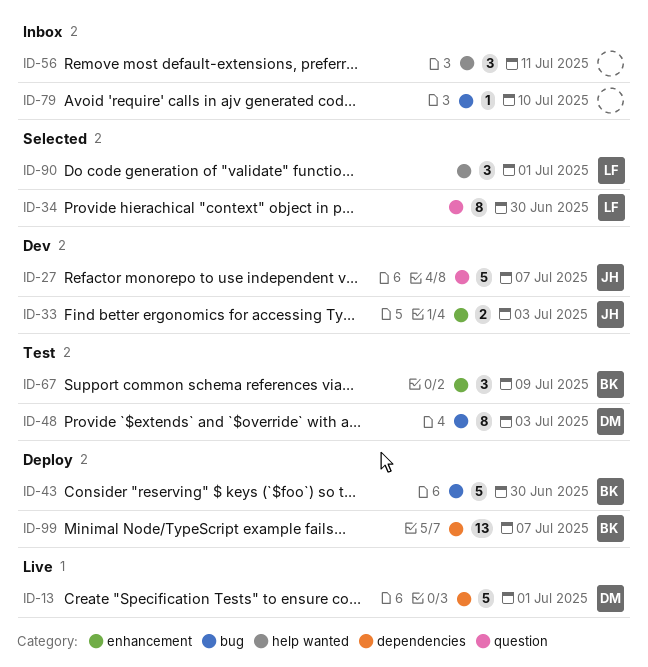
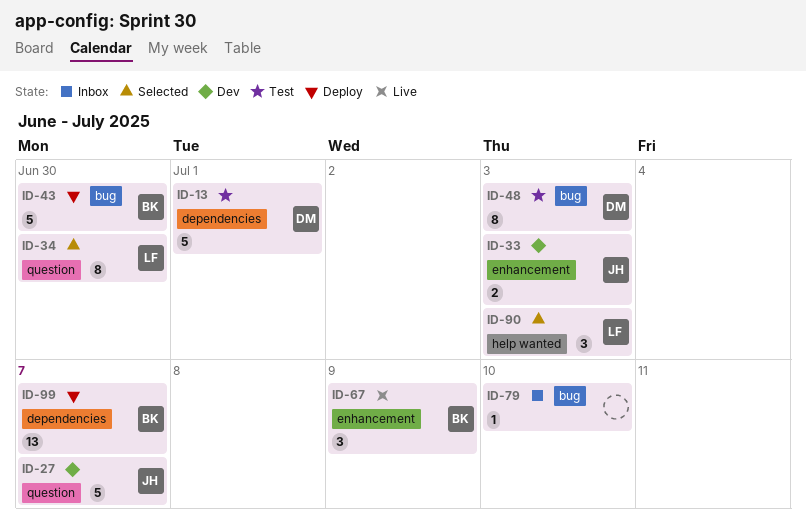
ID-13, status: Live -> Test
ID-56: present -> none
ID-67, status: Test -> Live
ID-90, due: Jul 1 -> Jul 3

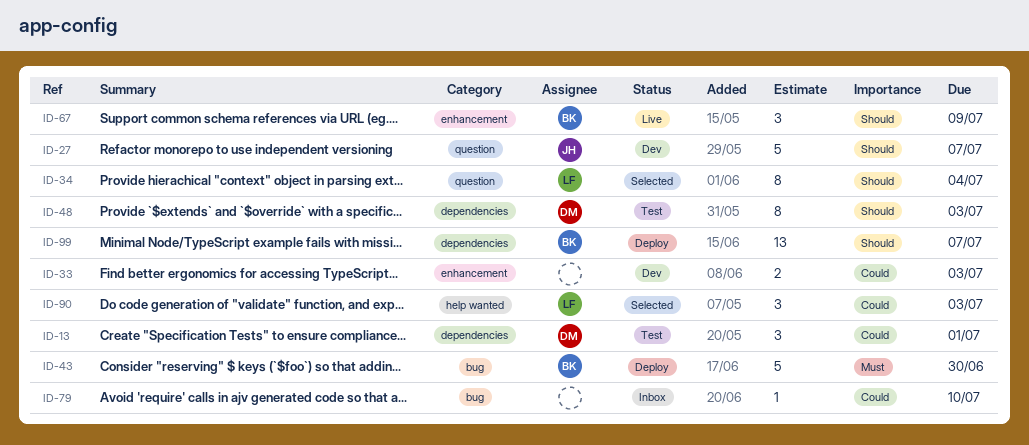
ID-13, estimate: 5 -> 3
ID-33, owner: JH -> none
ID-34, due: Jun 30 -> Jul 4
ID-48, label: bug -> dependencies

